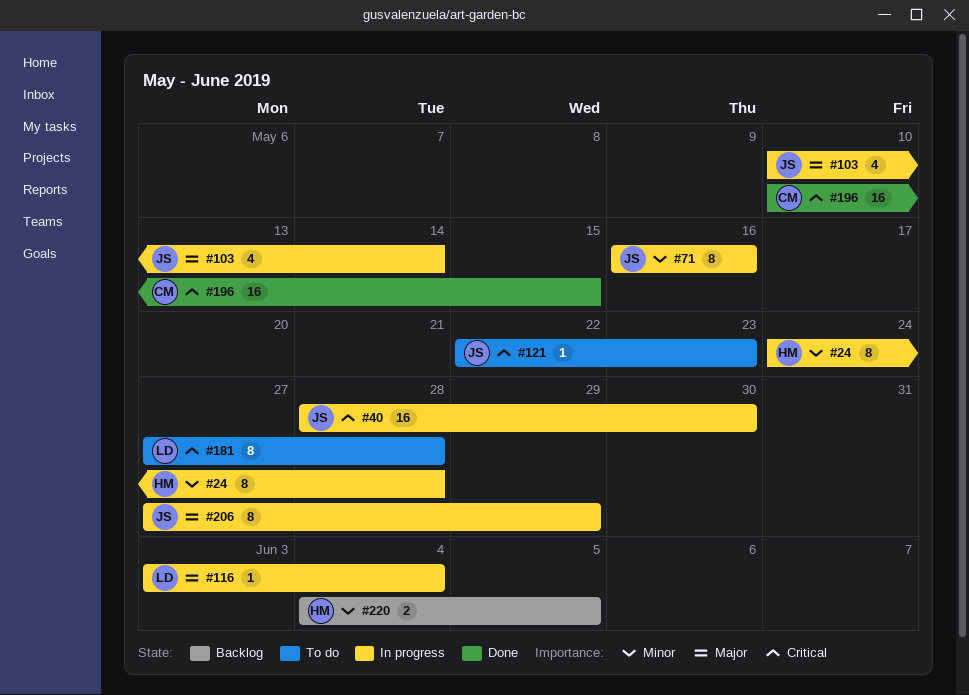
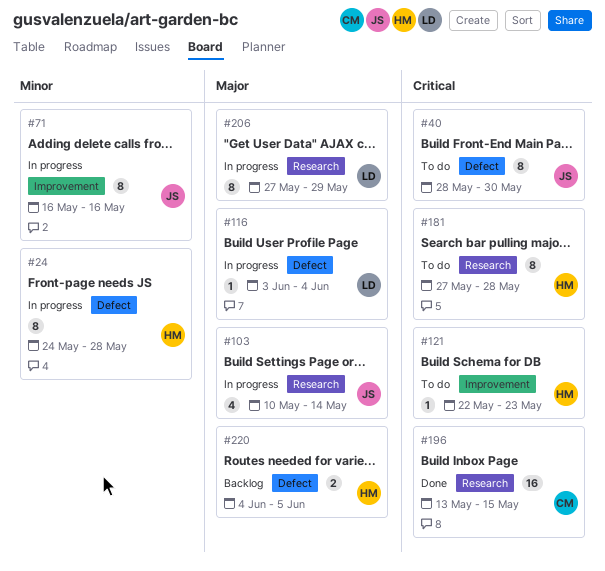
#40, status: In progress -> To do
#40, estimate: 16 -> 8
#121, owner: JS -> HM
#181, owner: LD -> HM
#196, start: May 10 -> May 13
#206, owner: JS -> LD
#220, priority: Minor -> Major

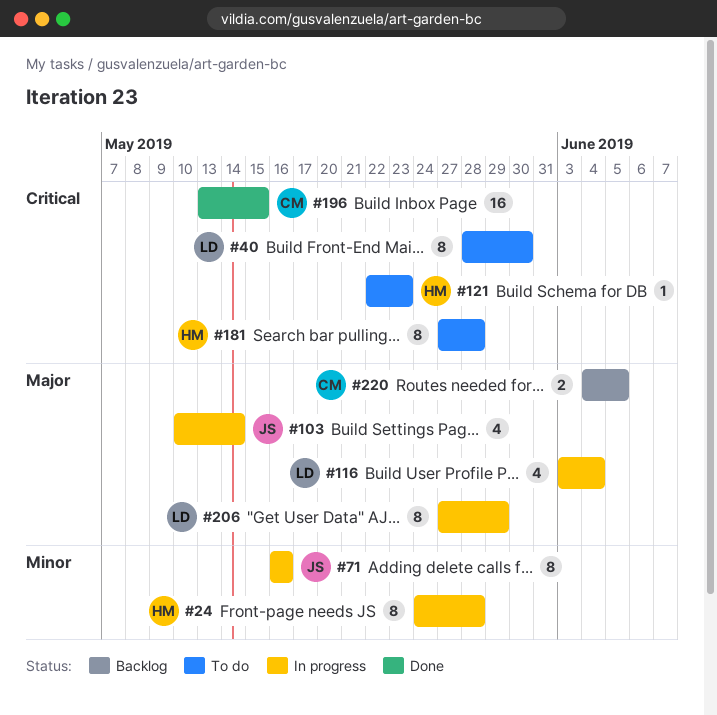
#40, owner: JS -> LD
#116, estimate: 1 -> 4
#220, owner: HM -> CM

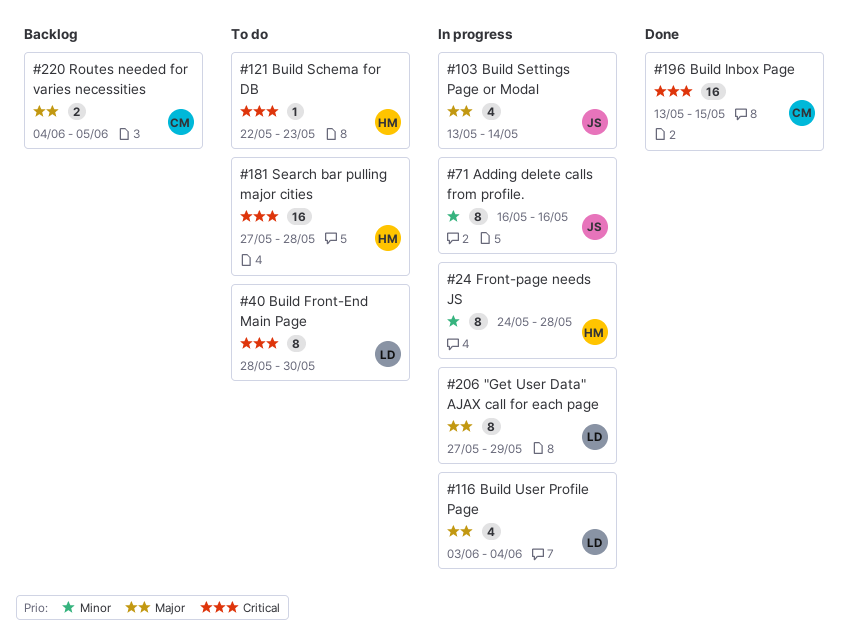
#103, start: May 10 -> May 13
#181, estimate: 8 -> 16

